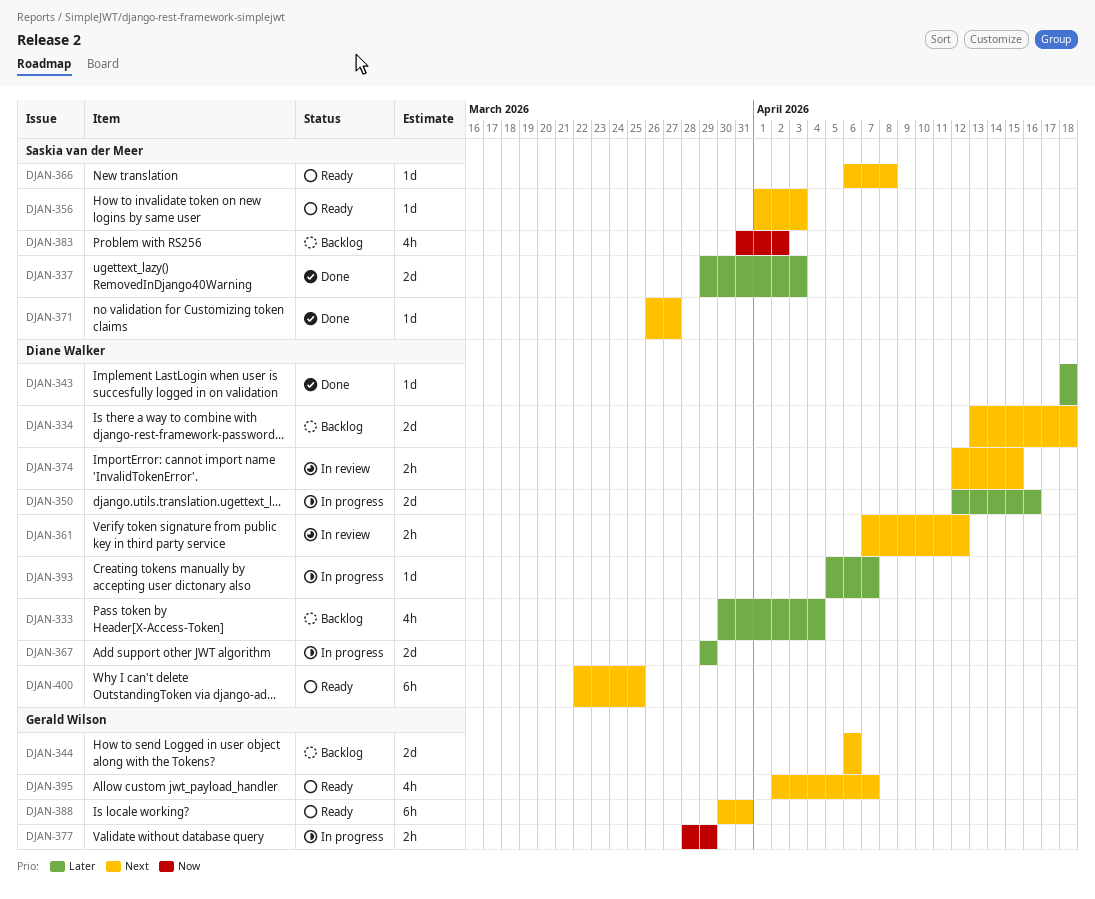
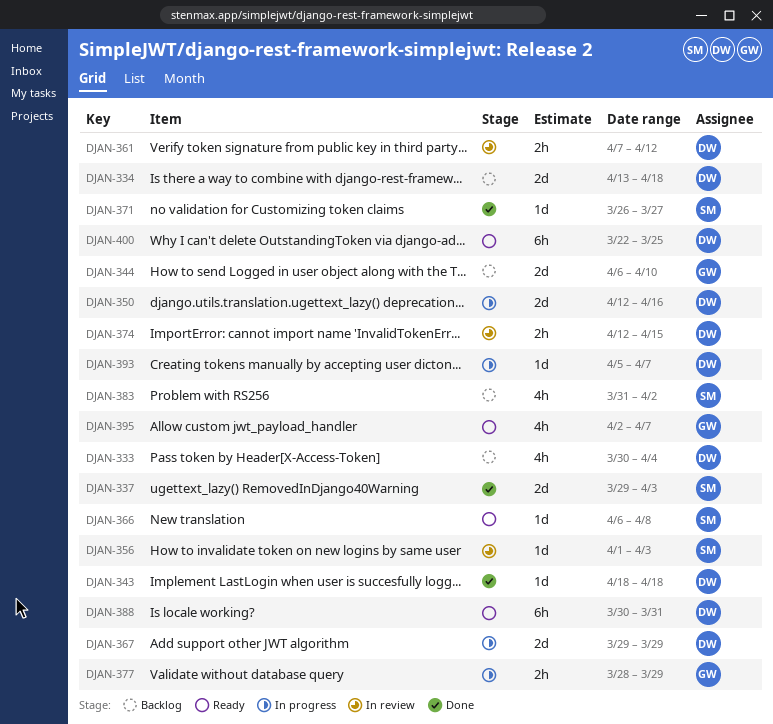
DJAN-344, due: Apr 6 -> Apr 10
DJAN-356, status: Ready -> In review
DJAN-388, owner: Gerald Wilson -> Diane Walker

